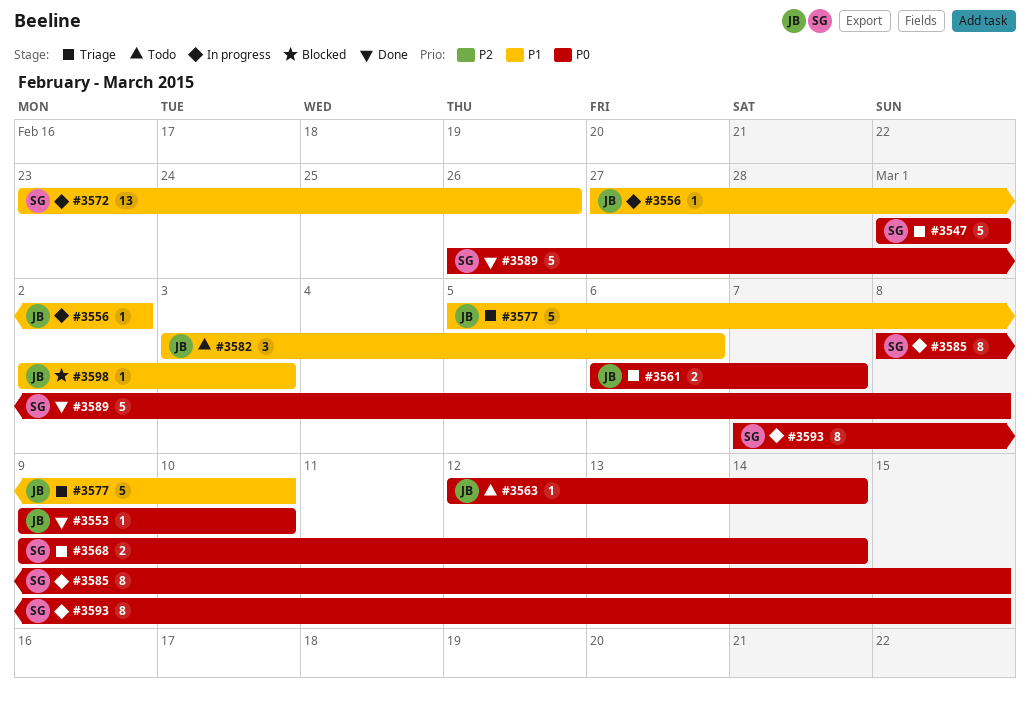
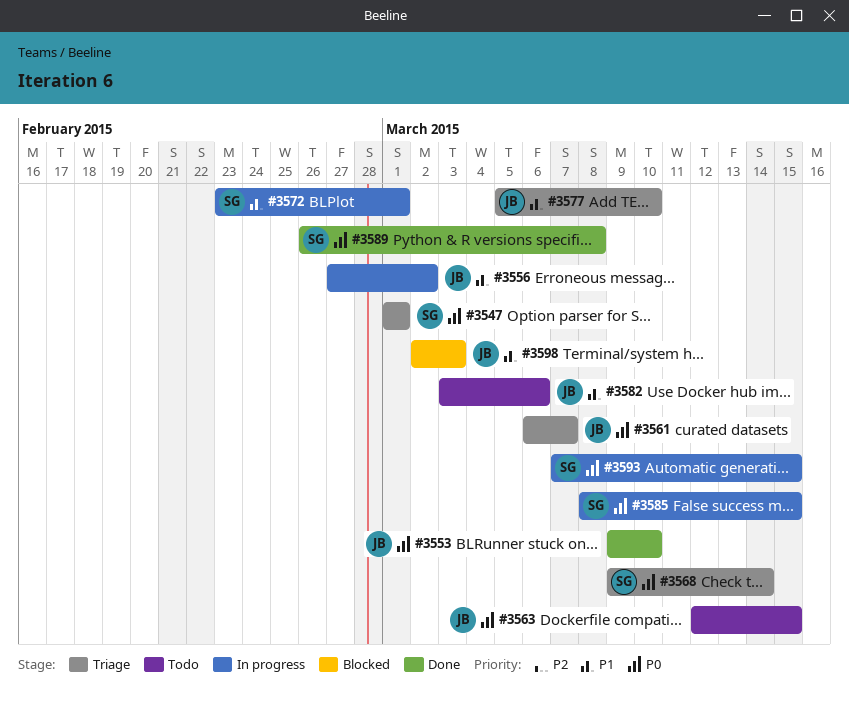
#3563, due: Mar 14 -> Mar 15
#3572, due: Feb 26 -> Mar 1

